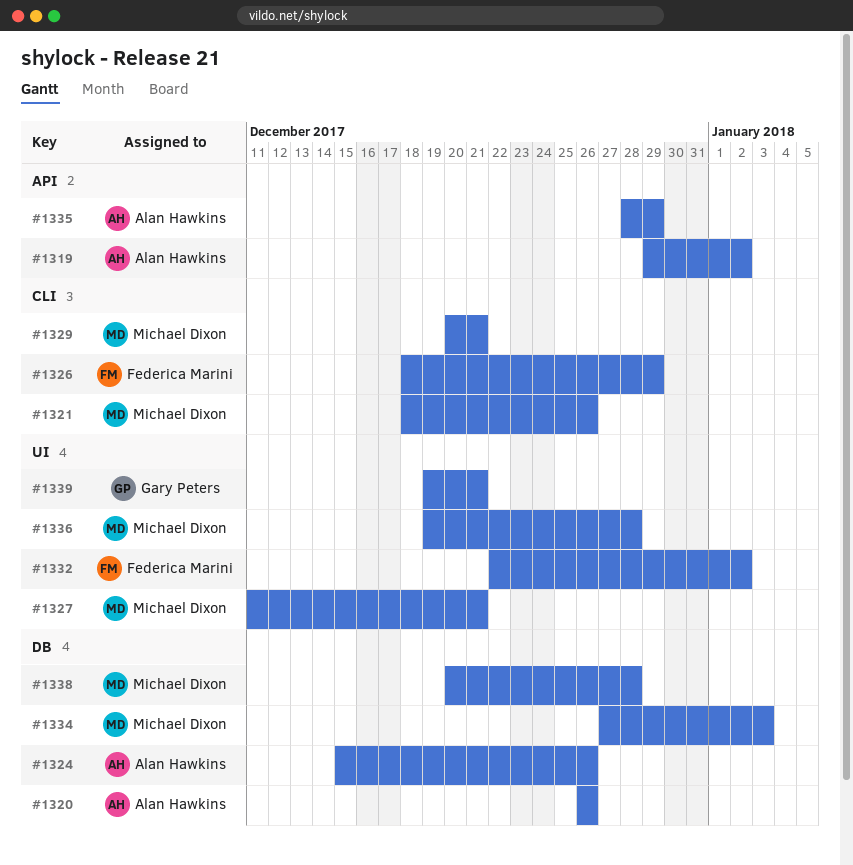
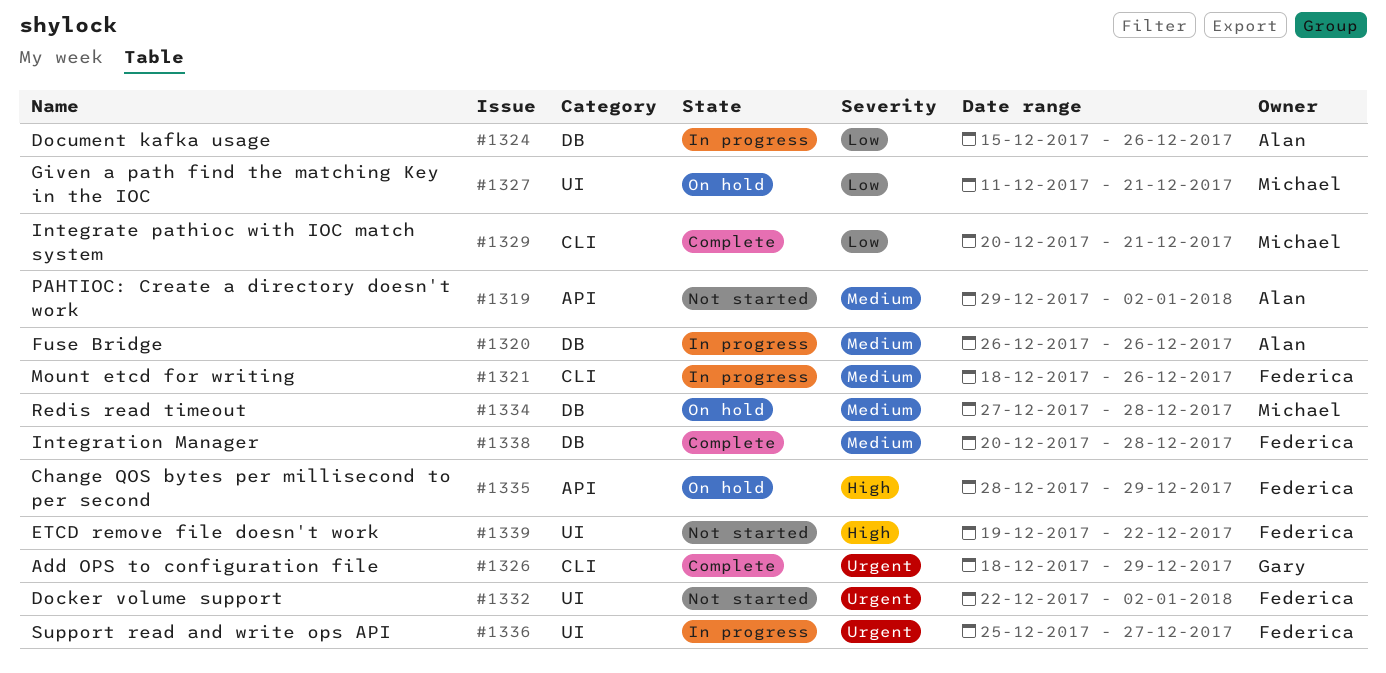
#1321, owner: Michael Dixon -> Federica Marini
#1326, owner: Federica Marini -> Gary Peters
#1334, due: Jan 3 -> Dec 28
#1335, owner: Alan Hawkins -> Federica Marini
#1336, owner: Michael Dixon -> Federica Marini
#1336, start: Dec 19 -> Dec 25
#1336, due: Dec 28 -> Dec 27
#1338, owner: Michael Dixon -> Federica Marini
#1339, owner: Gary Peters -> Federica Marini
#1339, due: Dec 21 -> Dec 22

